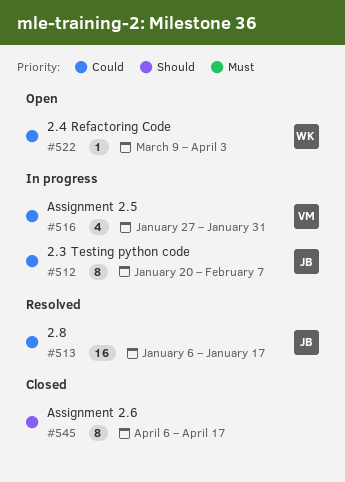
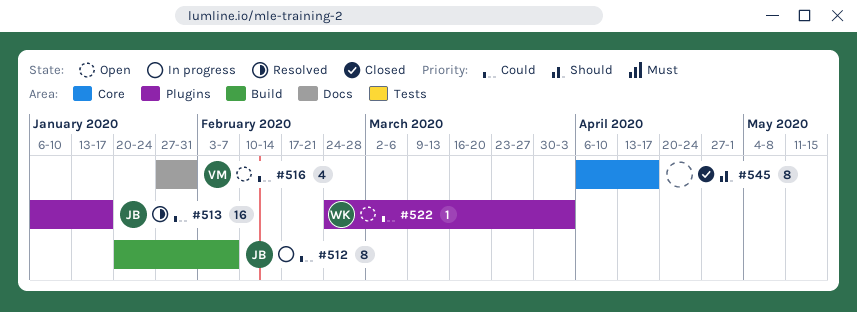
#516, status: In progress -> Open
#522, start: Mar 9 -> Feb 24

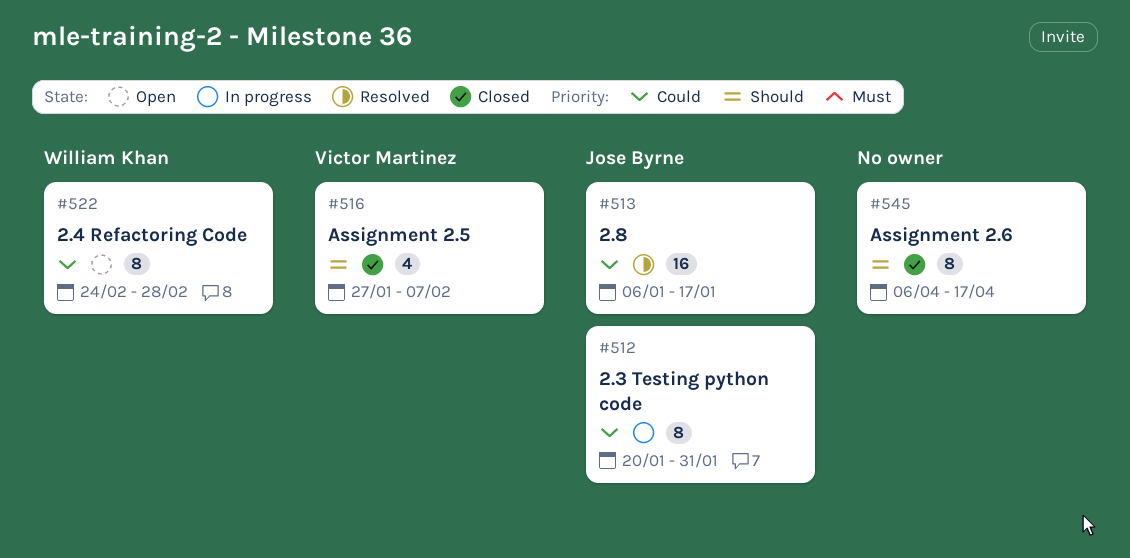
#512, due: Feb 7 -> Jan 31
#516, status: Open -> Closed
#516, priority: Could -> Should
#516, due: Jan 31 -> Feb 7
#522, estimate: 1 -> 8
#522, due: Apr 3 -> Feb 28

